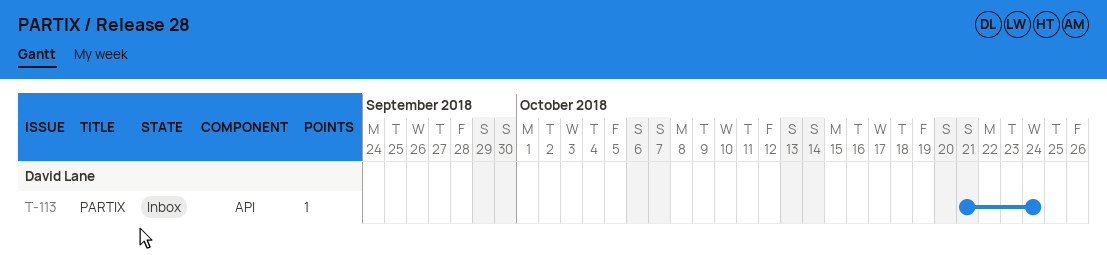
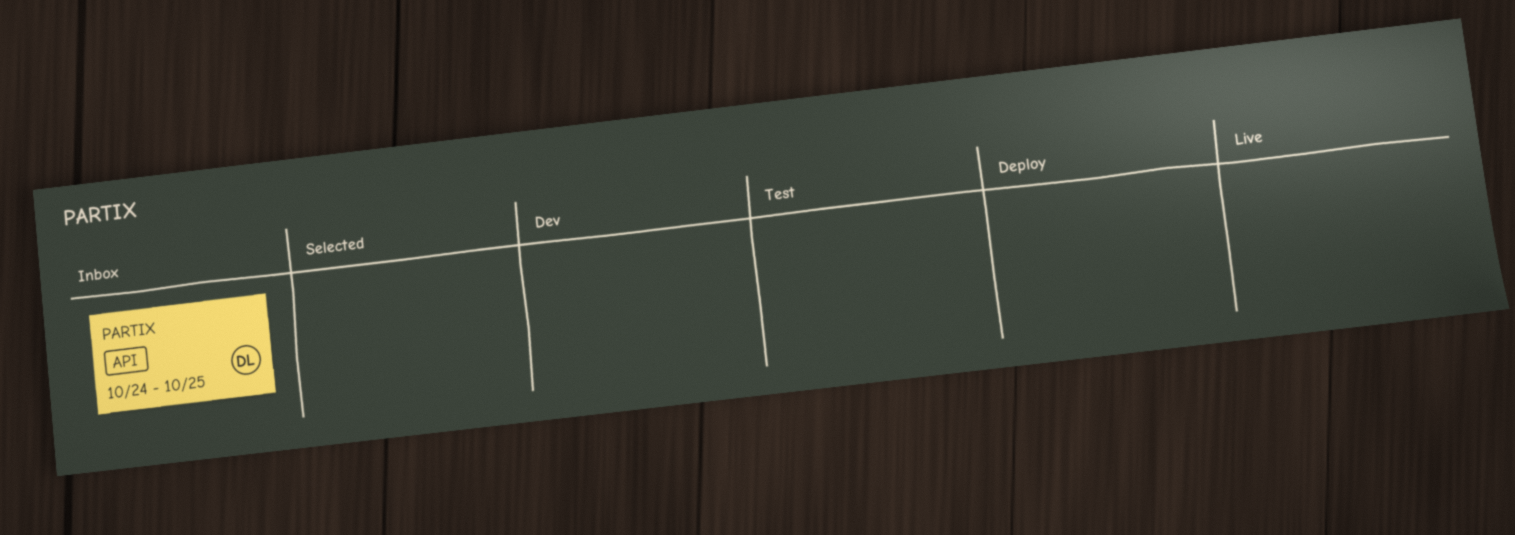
PARTIX, start: Oct 21 -> Oct 24
PARTIX, due: Oct 24 -> Oct 25

